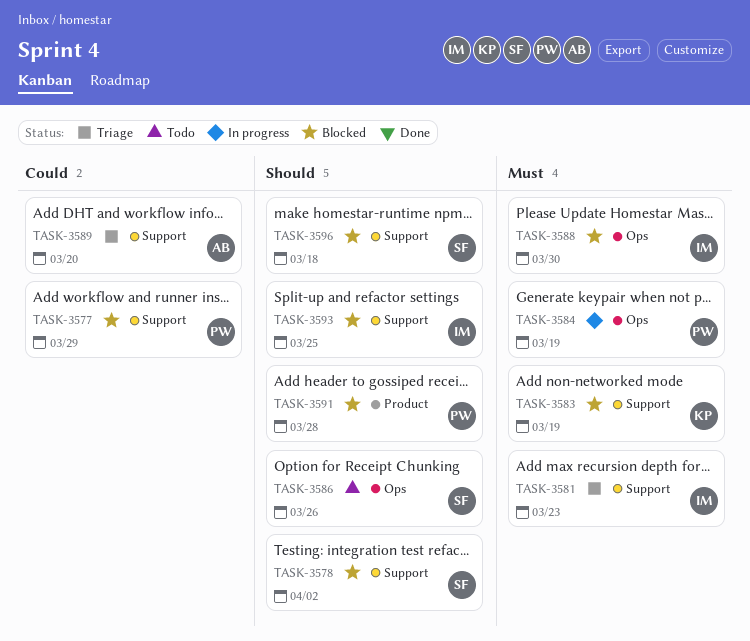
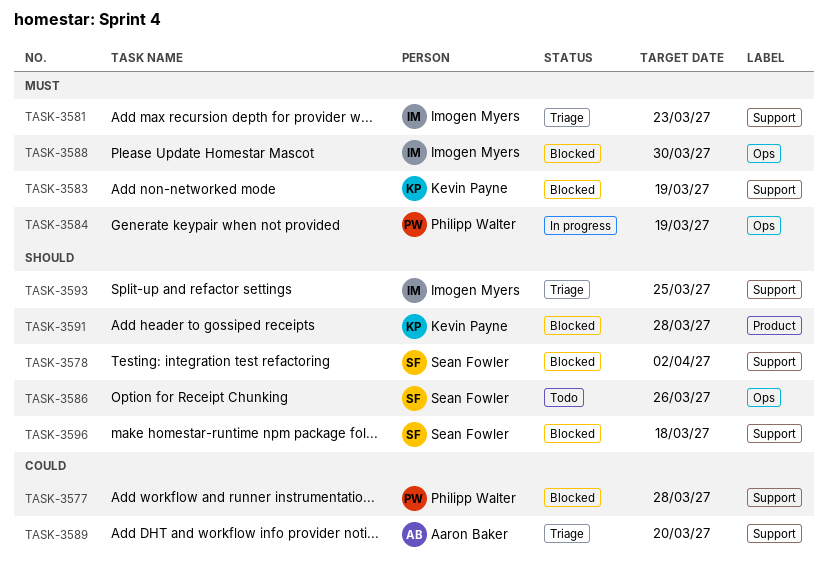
TASK-3577, due: Mar 29 -> Mar 28
TASK-3591, owner: Philipp Walter -> Kevin Payne
TASK-3593, status: Blocked -> Triage

